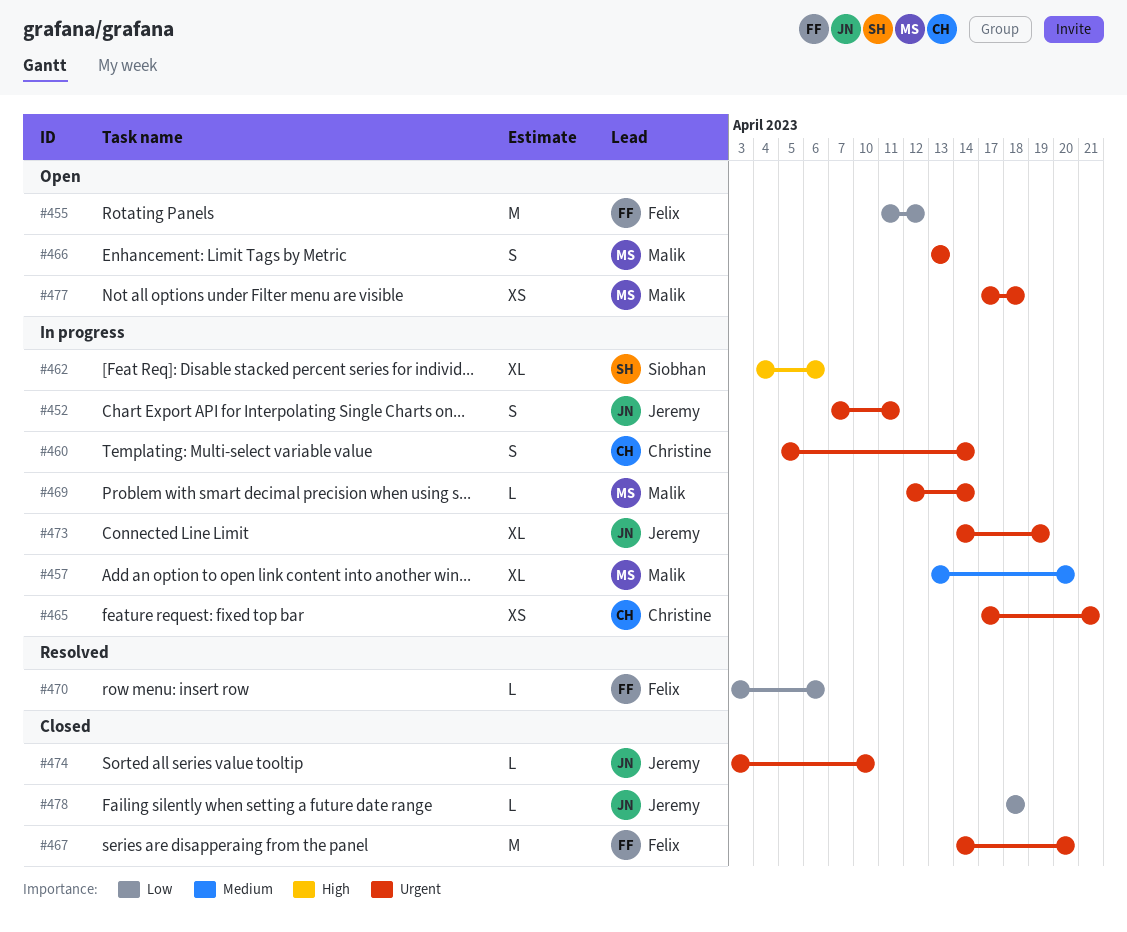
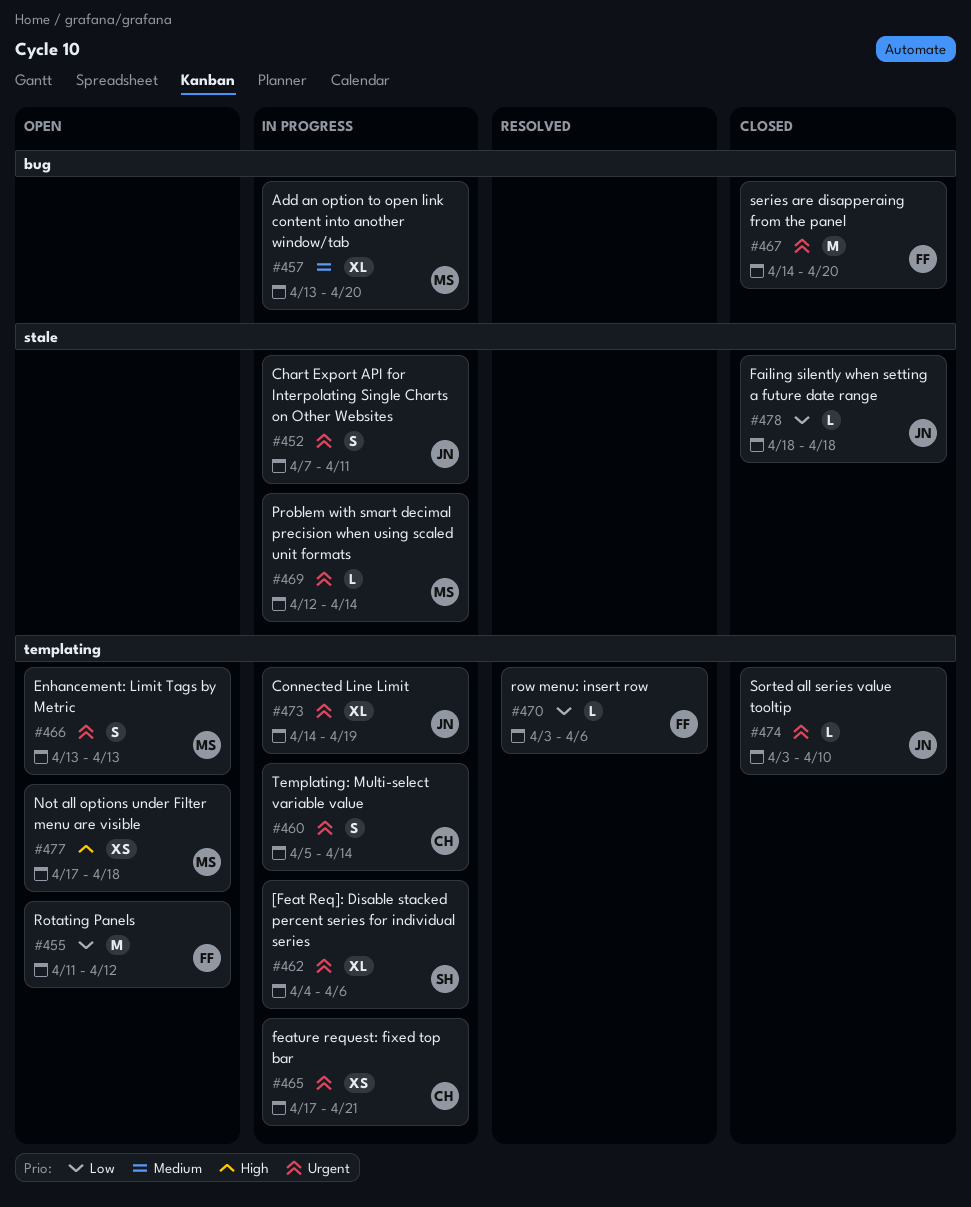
#462, priority: High -> Urgent
#477, priority: Urgent -> High

